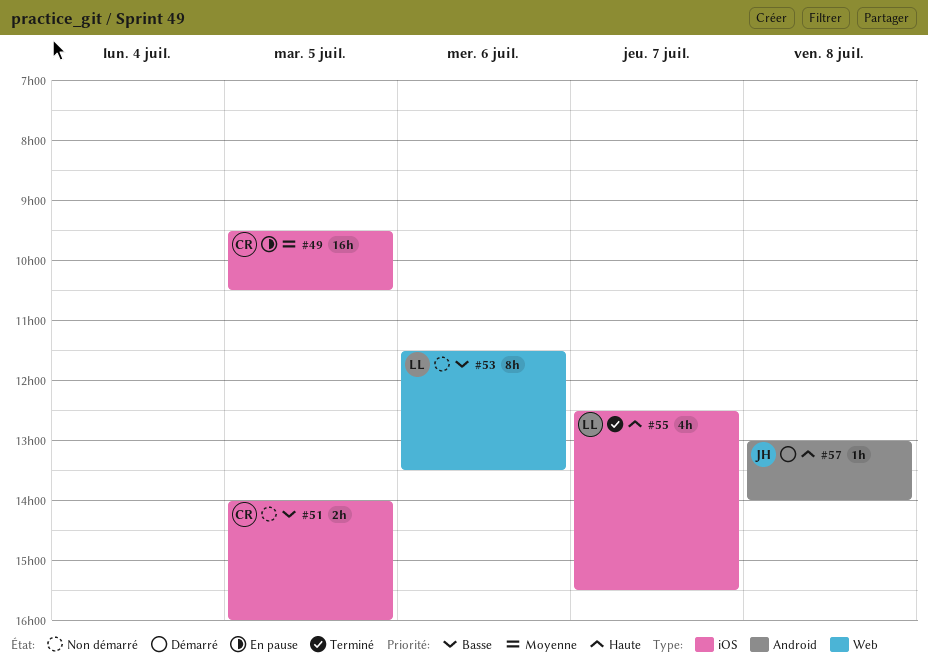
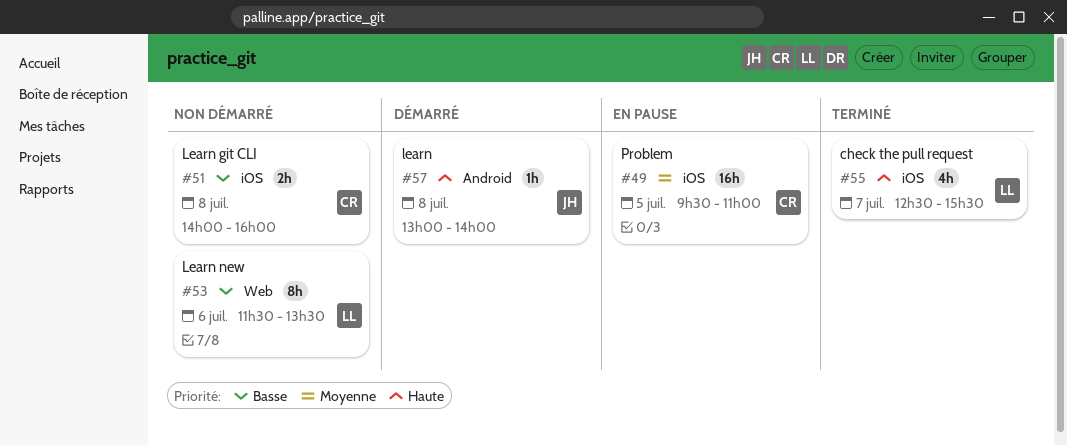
#49, ends: 10:30 -> 11:00
#51, day: Jul 5 -> Jul 8

